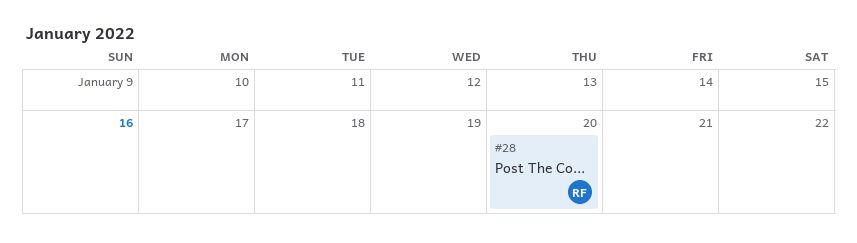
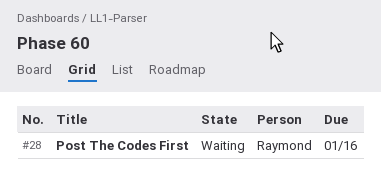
#28, due: Jan 20 -> Jan 16

